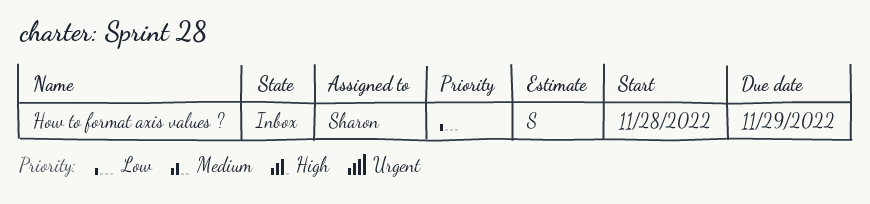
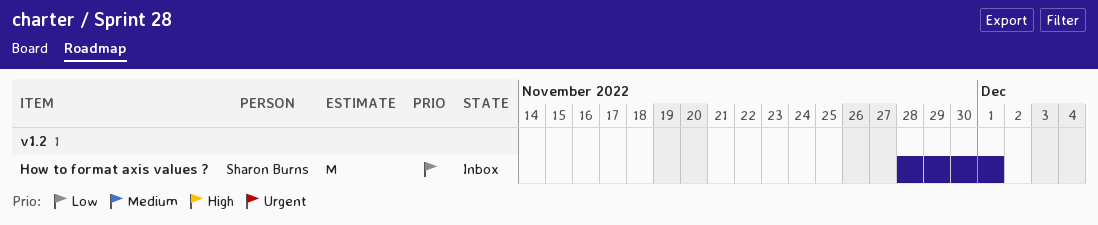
How to format axis values ?, estimate: S -> M
How to format axis values ?, due: Nov 29 -> Dec 1

